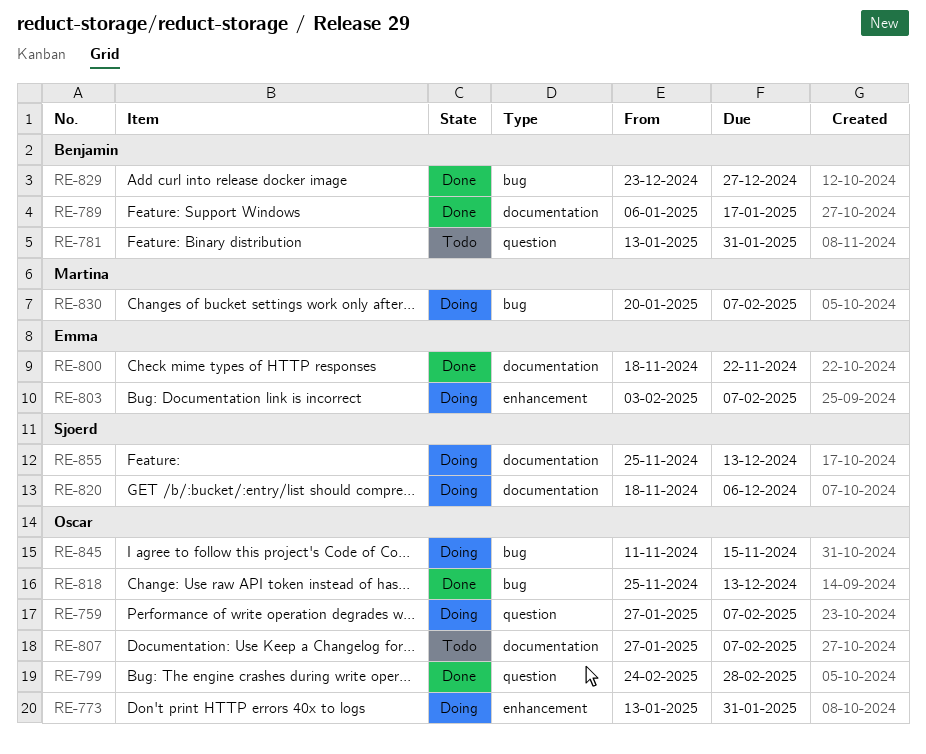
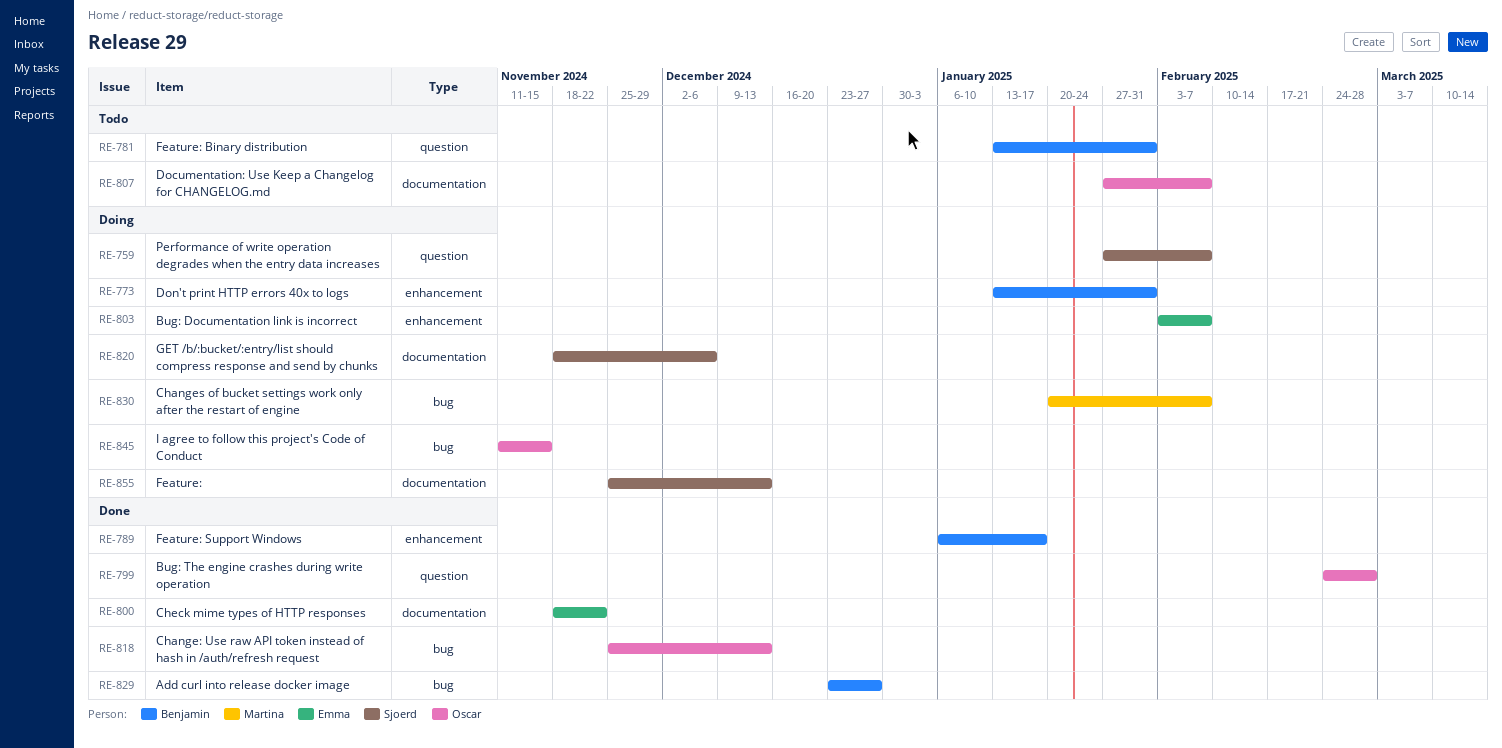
RE-759, owner: Oscar -> Sjoerd
RE-773, owner: Oscar -> Benjamin
RE-789, label: documentation -> enhancement

